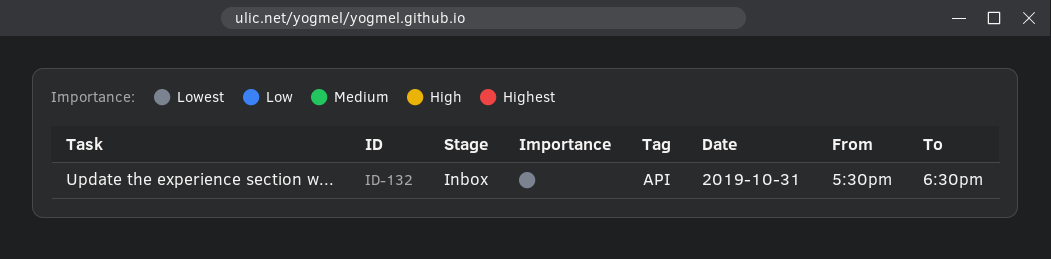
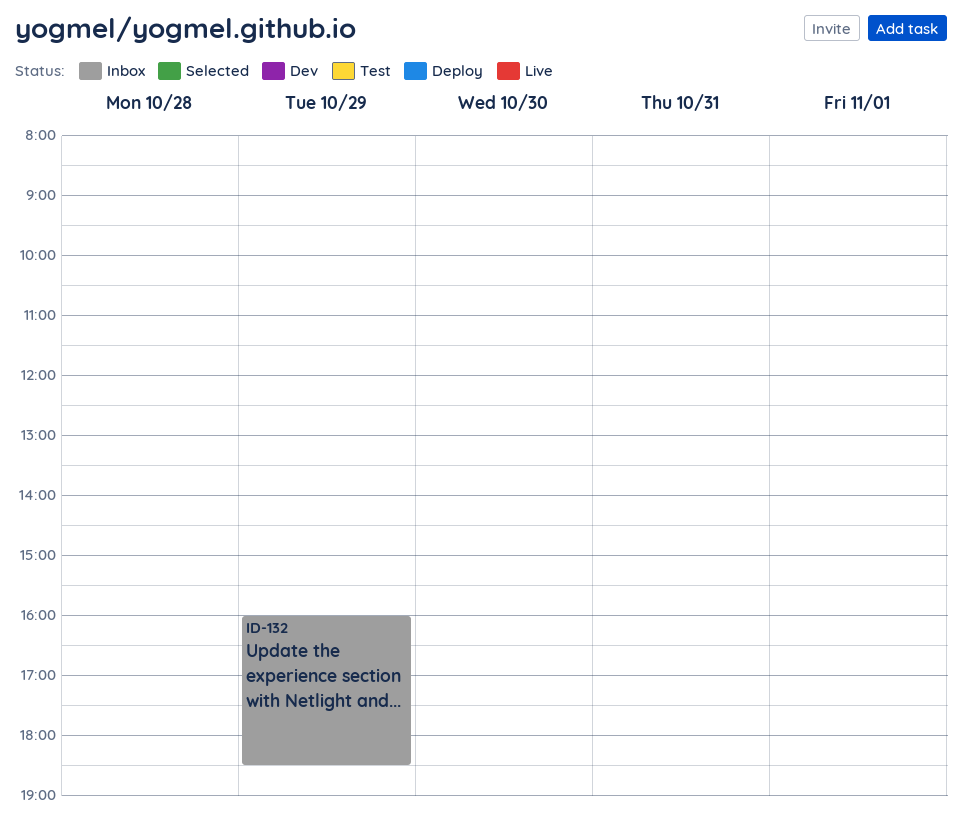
ID-132, day: Oct 31 -> Oct 29
ID-132, begins: 17:30 -> 16:00

